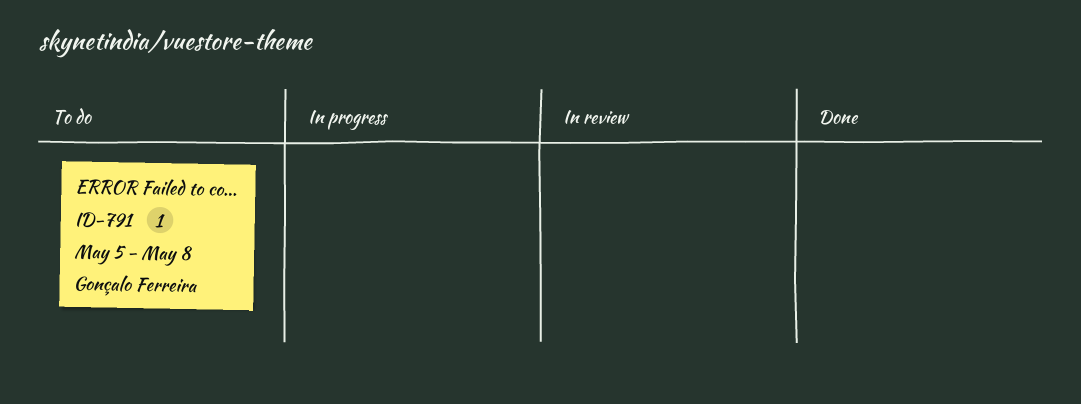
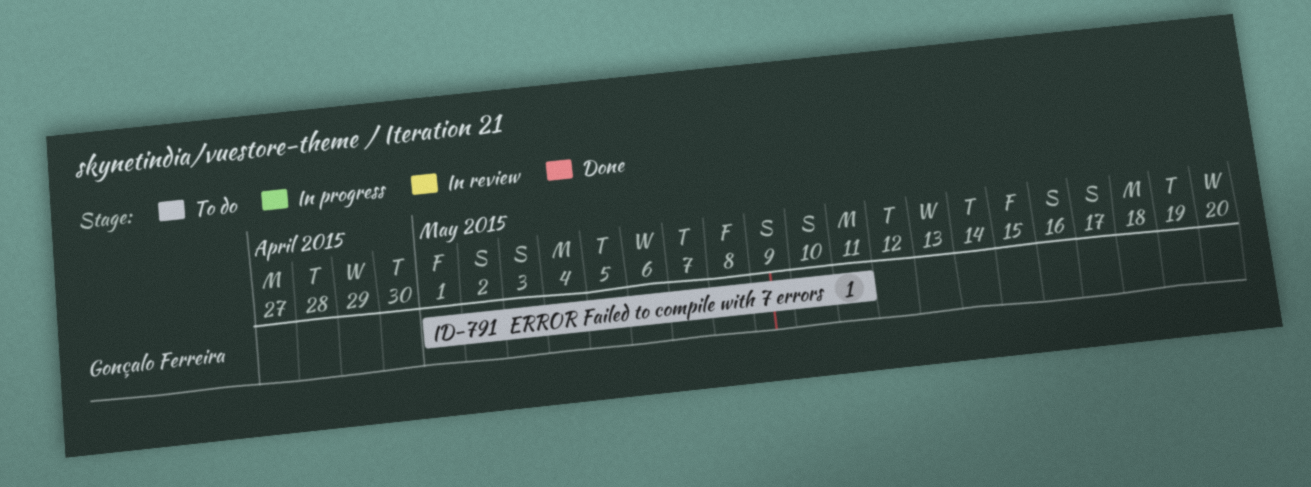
ID-791, start: May 5 -> May 1
ID-791, due: May 8 -> May 11

